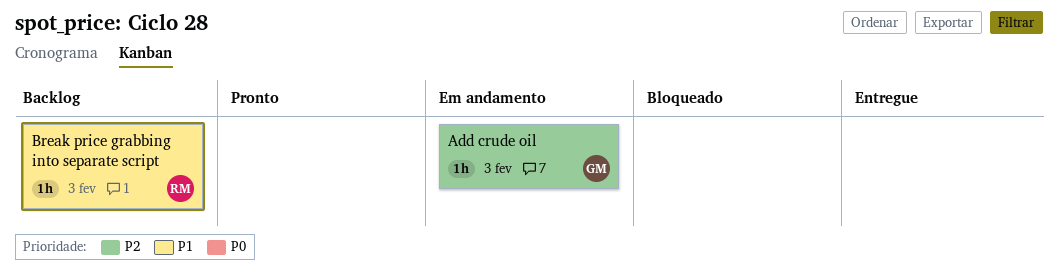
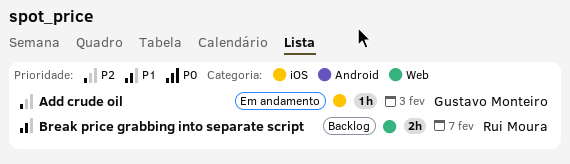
Break price grabbing into separate script, estimate: 1h -> 2h
Break price grabbing into separate script, due: Feb 3 -> Feb 7

